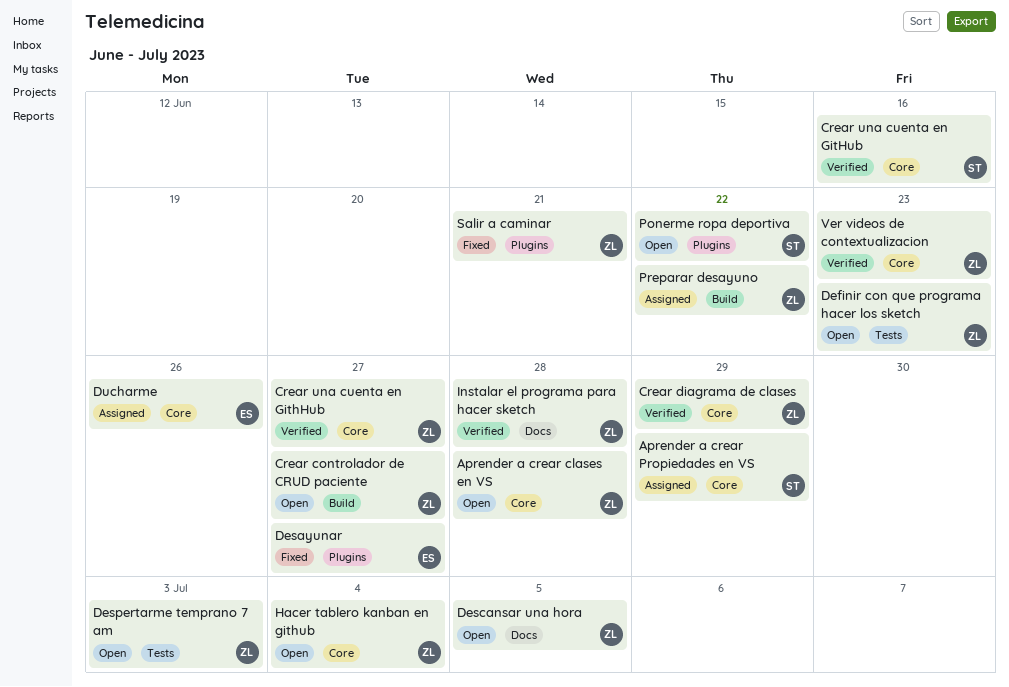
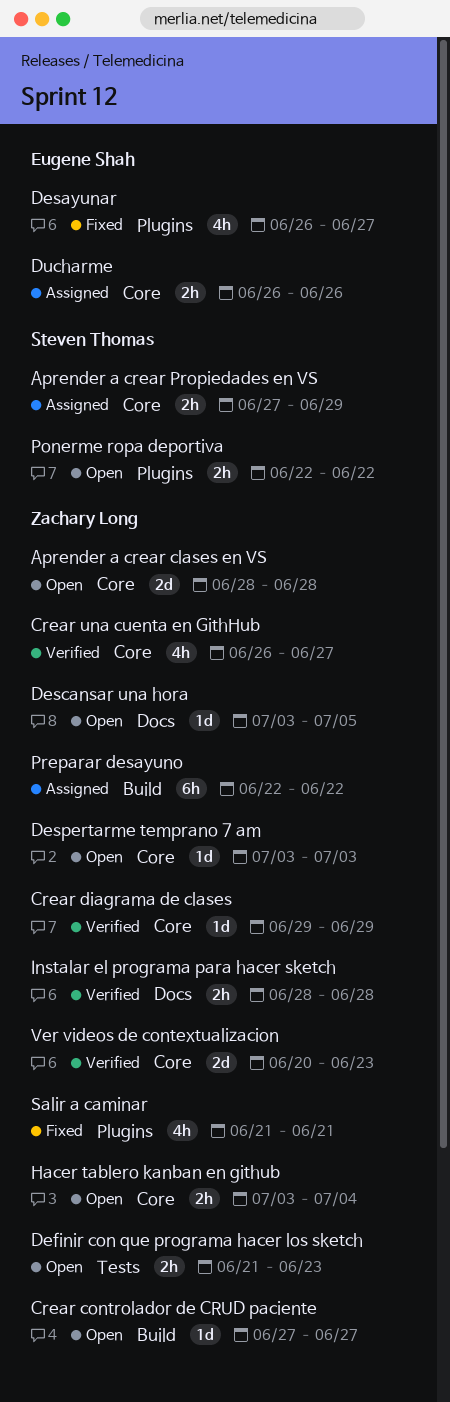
Crear una cuenta en GitHub: present -> none
Despertarme temprano 7 am, label: Tests -> Core

